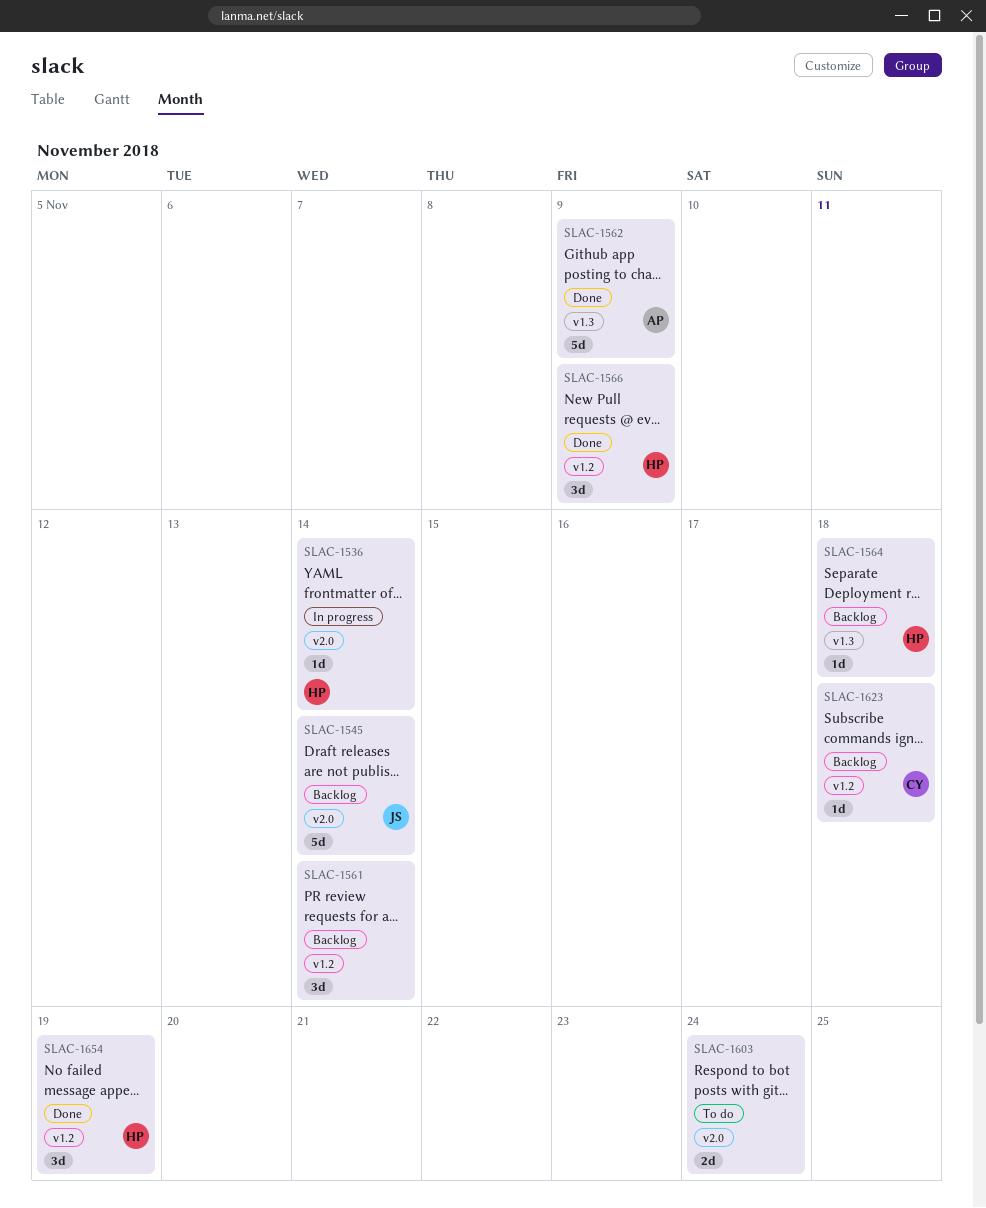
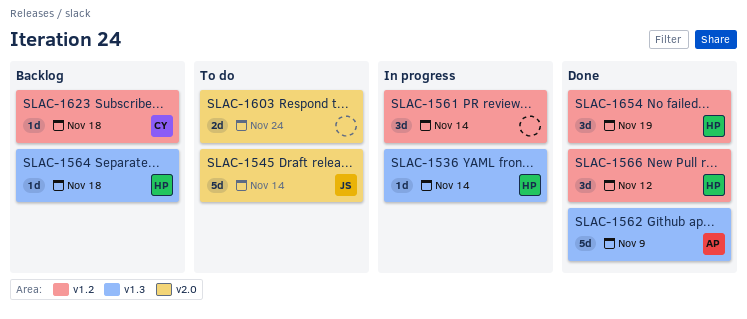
SLAC-1536, label: v2.0 -> v1.3
SLAC-1545, status: Backlog -> To do
SLAC-1561, status: Backlog -> In progress
SLAC-1566, due: Nov 9 -> Nov 12

